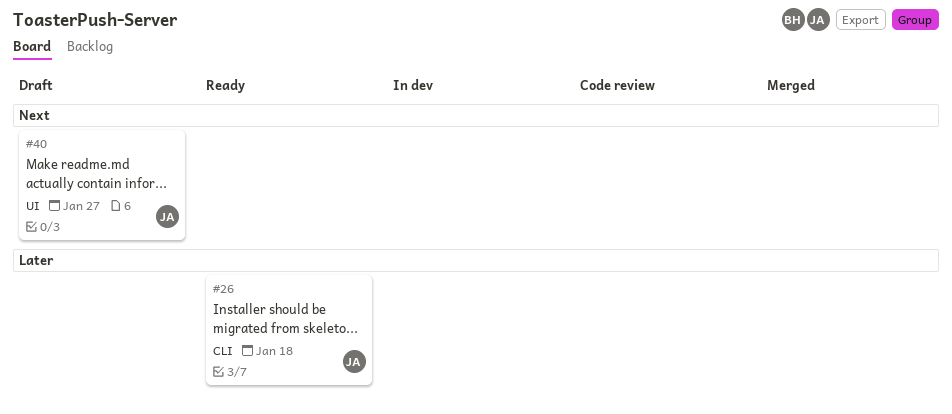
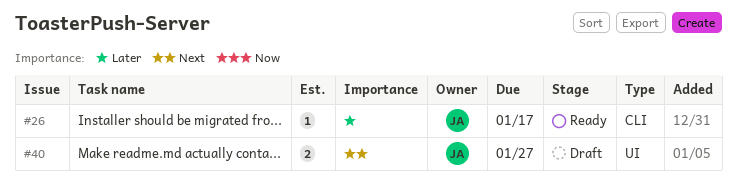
#26, due: Jan 18 -> Jan 17

